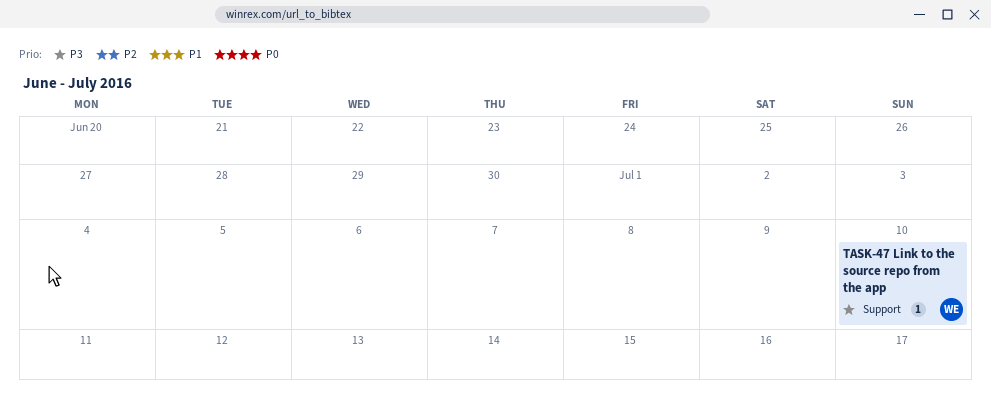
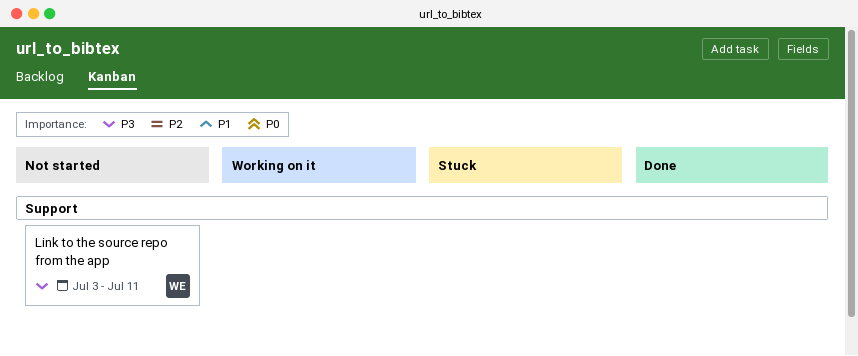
Link to the source repo from the app, due: Jul 10 -> Jul 11

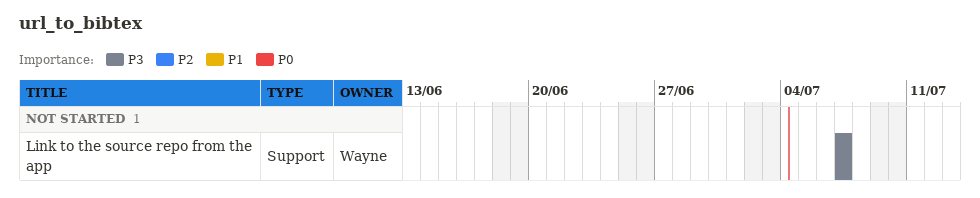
Link to the source repo from the app, start: Jul 3 -> Jul 7
Link to the source repo from the app, due: Jul 11 -> Jul 7

